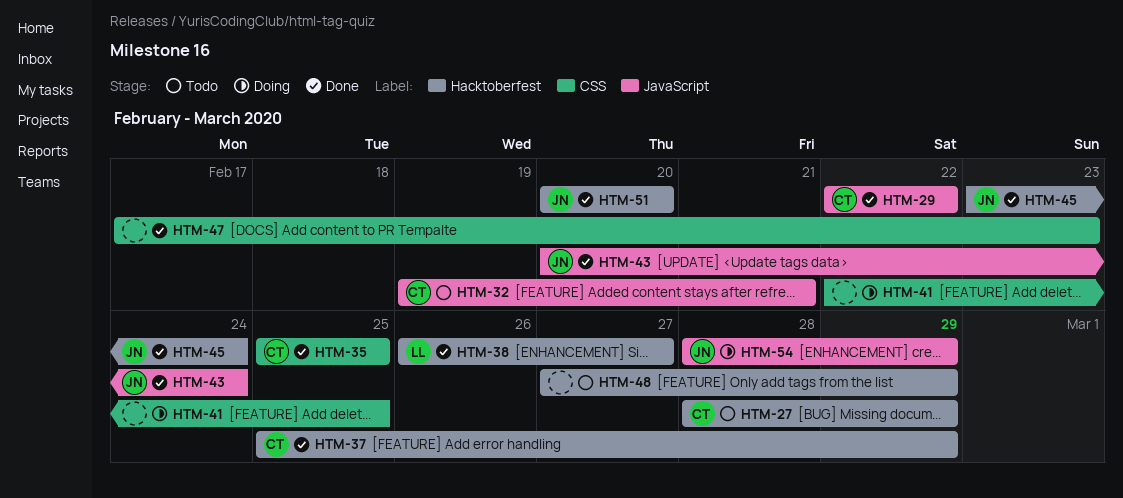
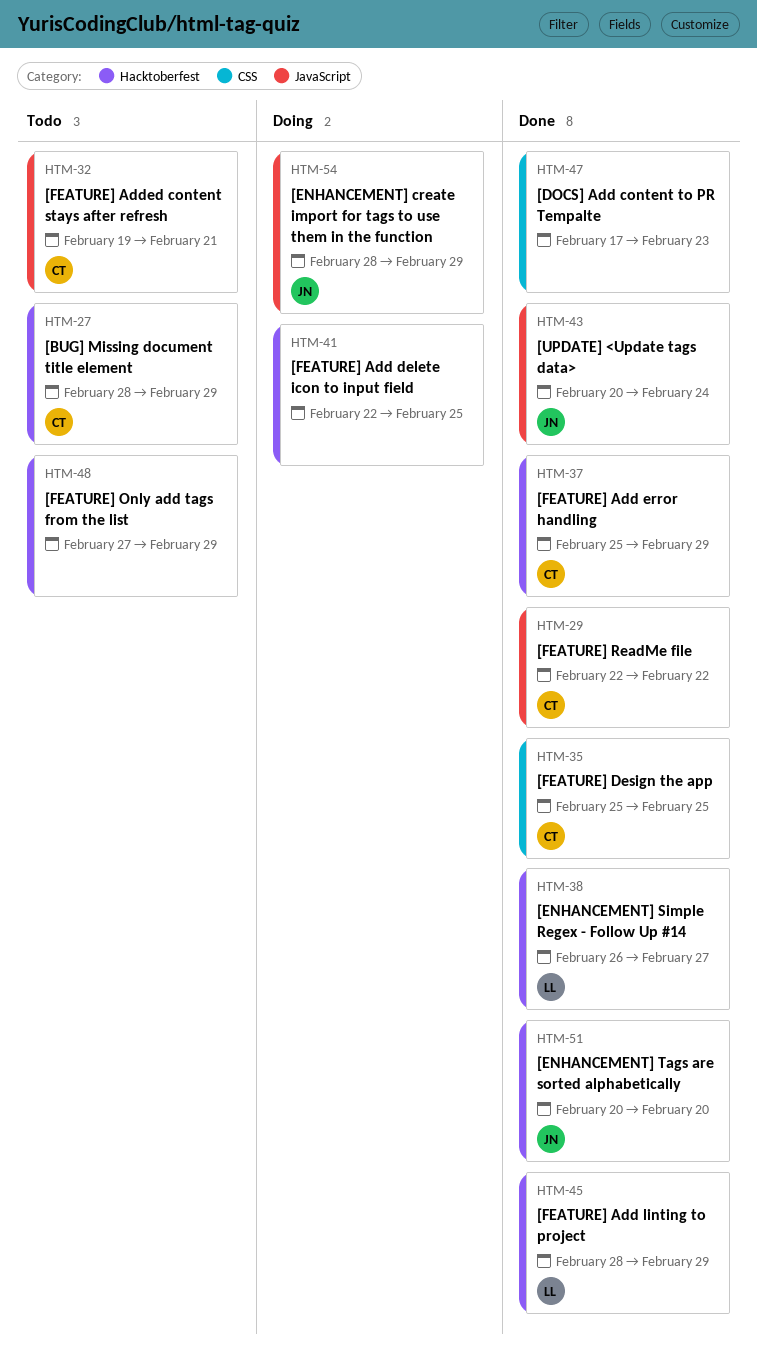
HTM-41, label: CSS -> Hacktoberfest
HTM-45, owner: JN -> LL
HTM-45, start: Feb 23 -> Feb 28
HTM-45, due: Feb 24 -> Feb 29

